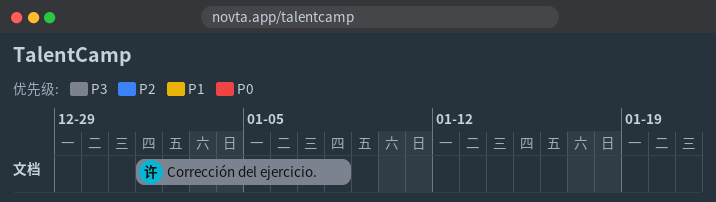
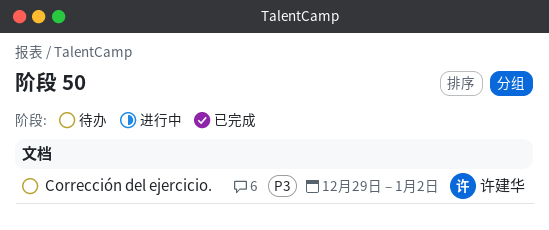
Corrección del ejercicio., start: Jan 1 -> Dec 29
Corrección del ejercicio., due: Jan 8 -> Jan 2

